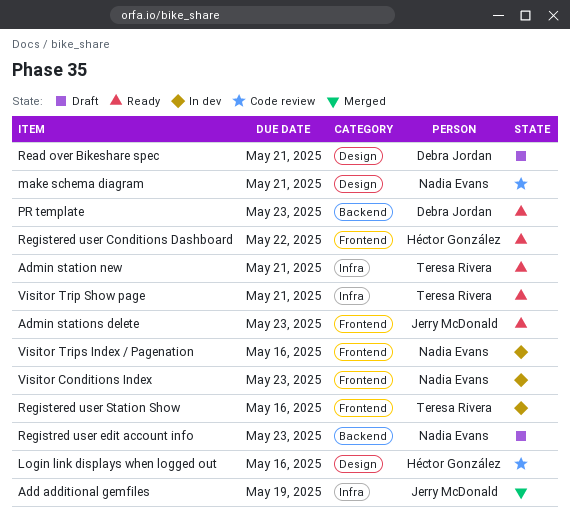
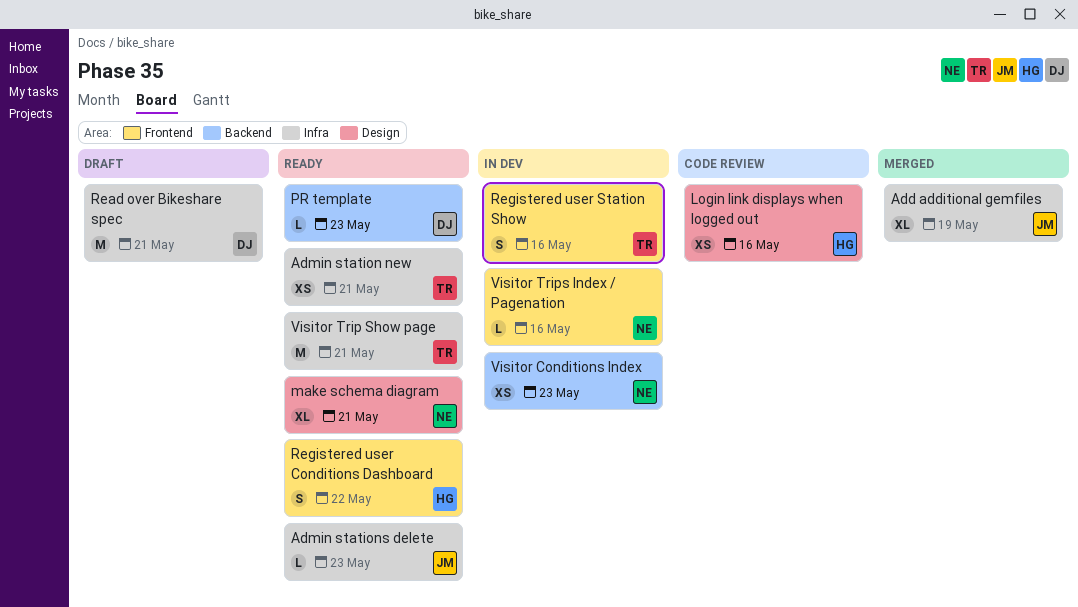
Admin stations delete, label: Frontend -> Infra
make schema diagram, status: Code review -> Ready
Read over Bikeshare spec, label: Design -> Infra
Registred user edit account info: present -> none
Visitor Conditions Index, label: Frontend -> Backend

